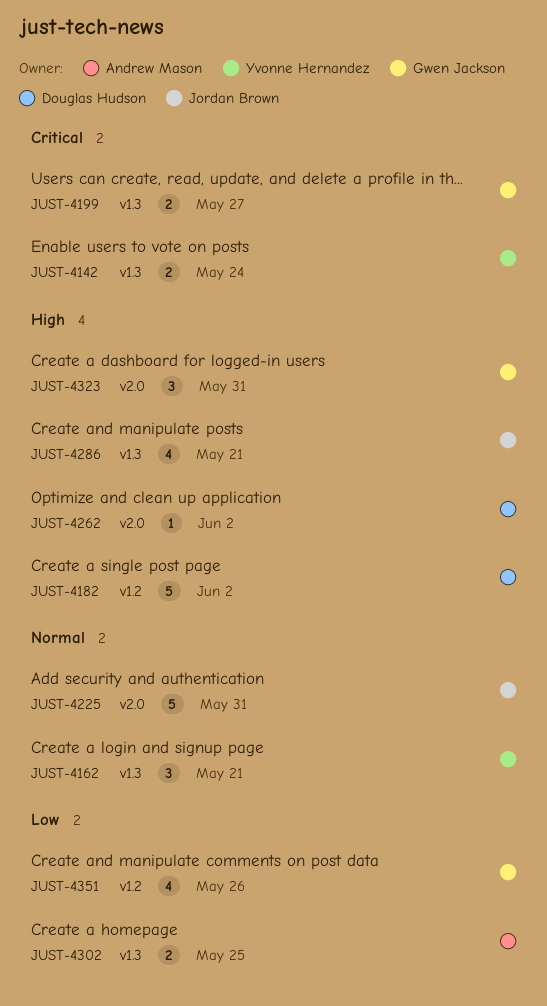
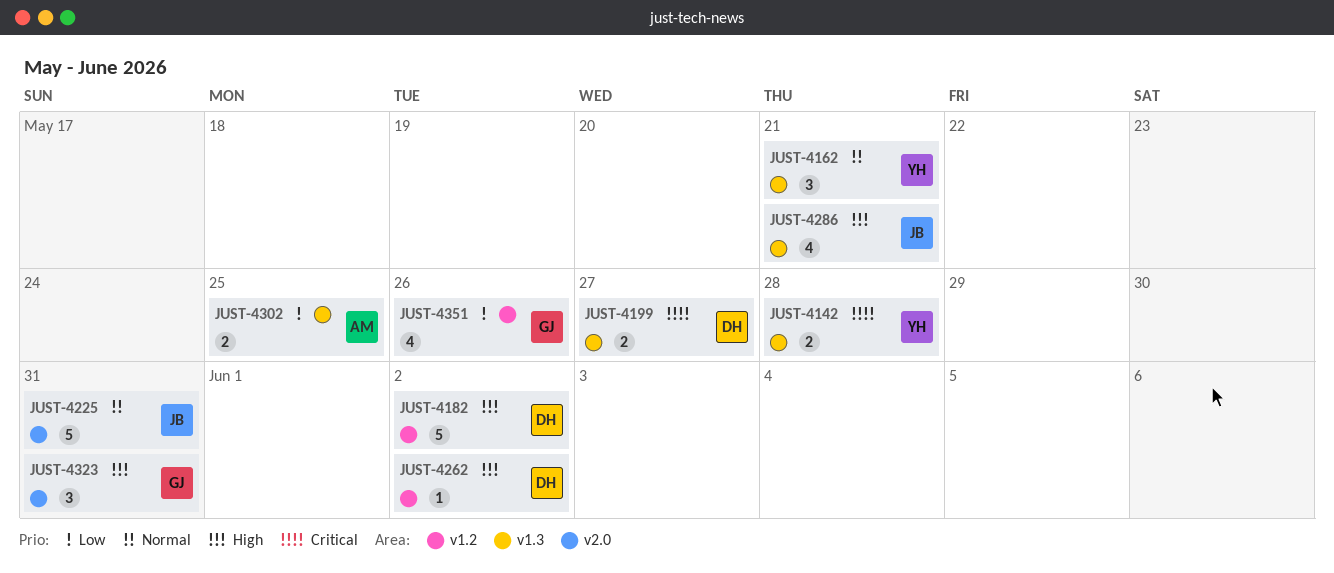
JUST-4142, due: May 24 -> May 28
JUST-4199, owner: Gwen Jackson -> Douglas Hudson
JUST-4262, label: v2.0 -> v1.2

